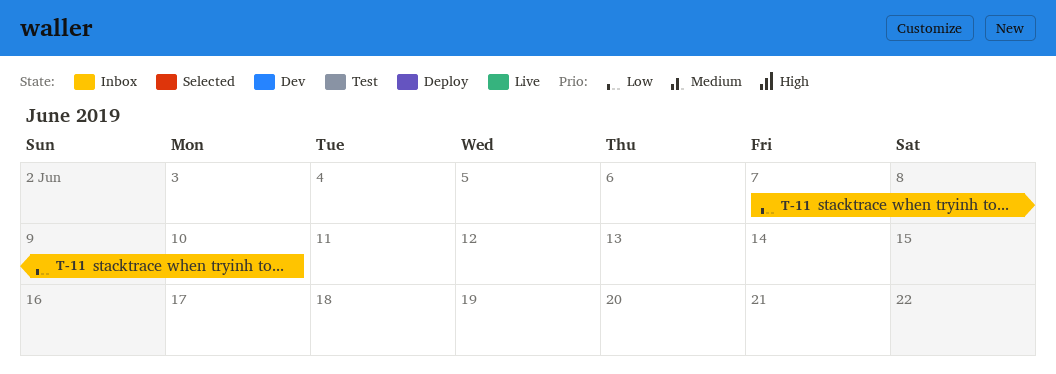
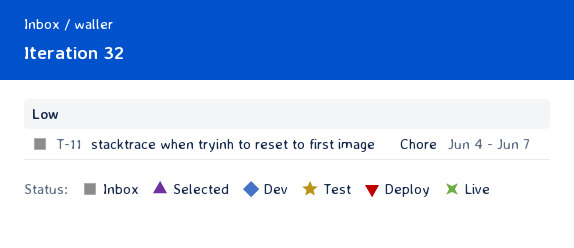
T-11, start: Jun 7 -> Jun 4
T-11, due: Jun 10 -> Jun 7

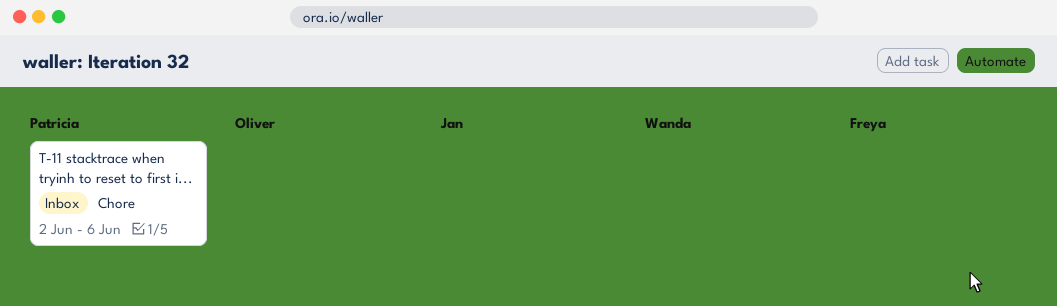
T-11, start: Jun 4 -> Jun 2
T-11, due: Jun 7 -> Jun 6

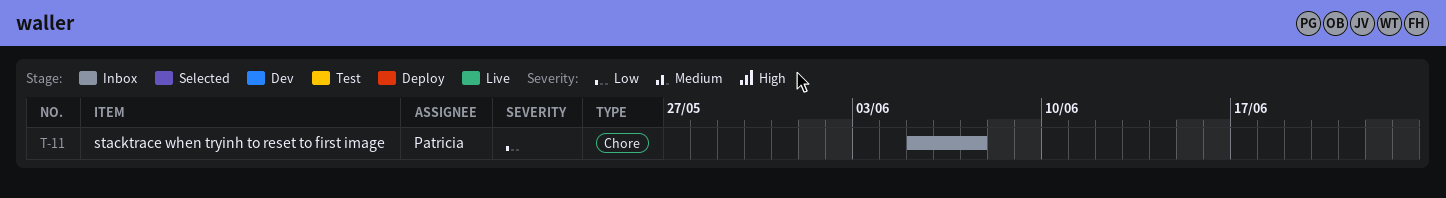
T-11, start: Jun 2 -> Jun 5
T-11, due: Jun 6 -> Jun 7

